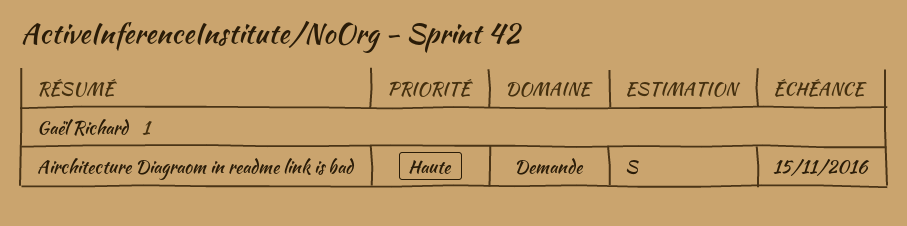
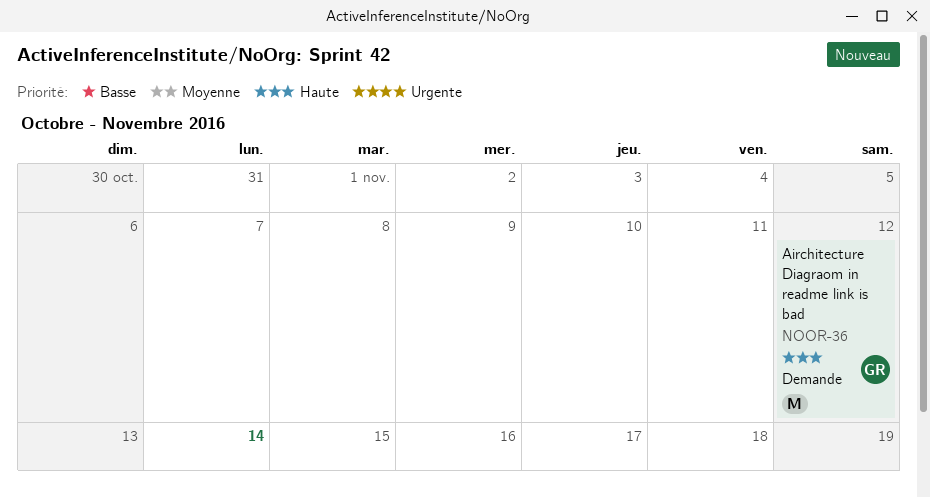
Airchitecture Diagraom in readme link is bad, estimate: S -> M
Airchitecture Diagraom in readme link is bad, due: Nov 15 -> Nov 12

